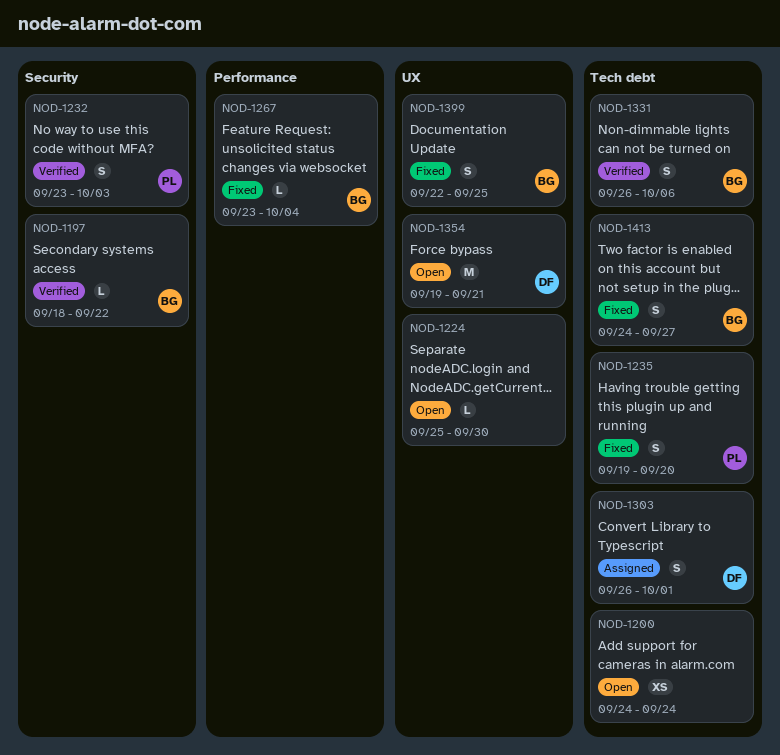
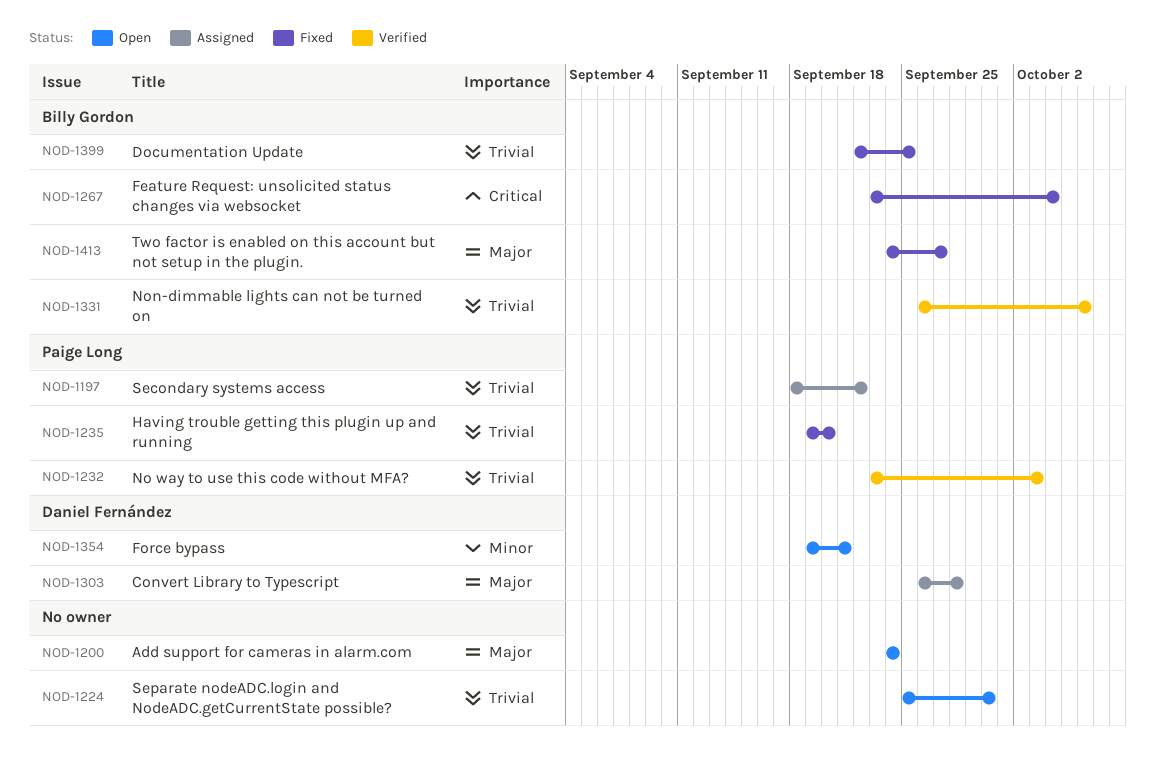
NOD-1197, status: Verified -> Assigned
NOD-1197, owner: Billy Gordon -> Paige Long
NOD-1303, due: Oct 1 -> Sep 28

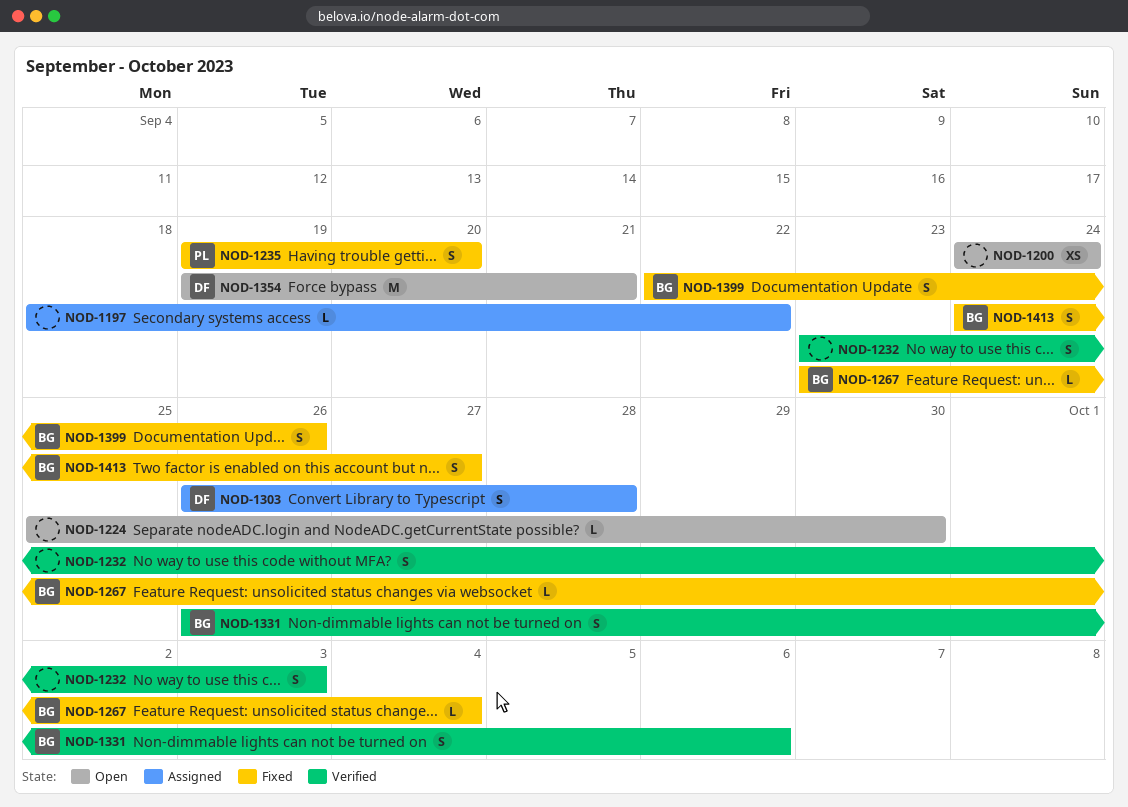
NOD-1197, owner: Paige Long -> none
NOD-1232, owner: Paige Long -> none
NOD-1399, due: Sep 25 -> Sep 26

